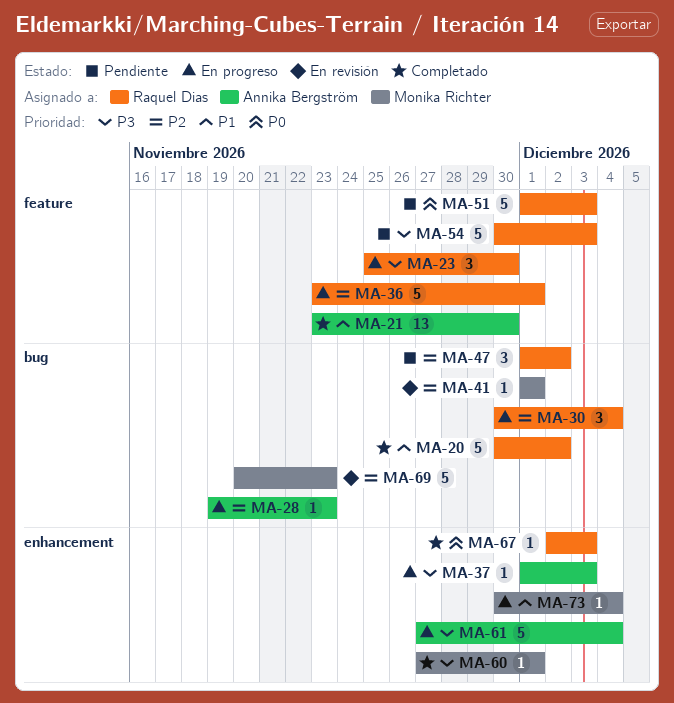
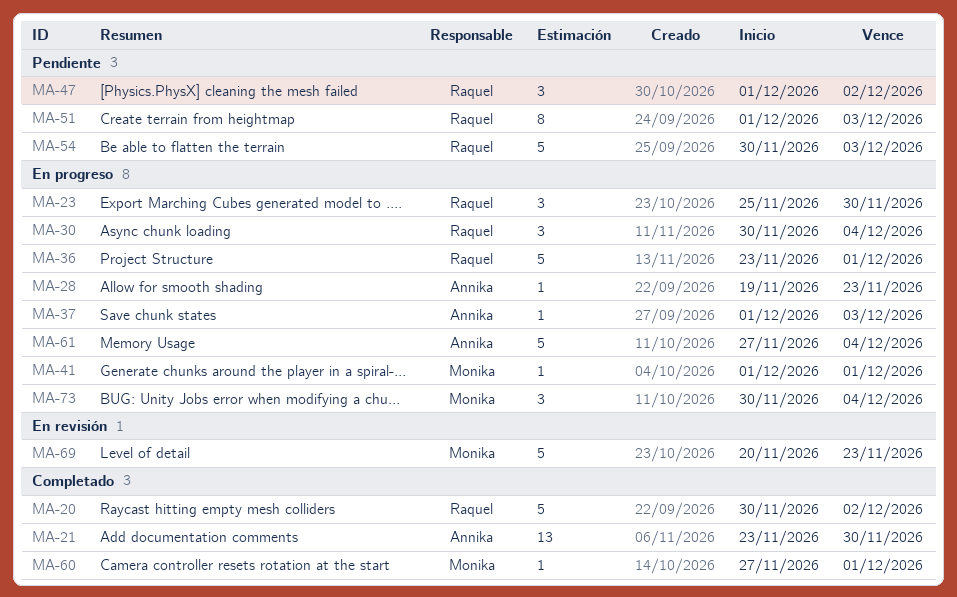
MA-41, status: En revisión -> En progreso
MA-51, estimate: 5 -> 8
MA-67: present -> none
MA-73, estimate: 1 -> 3

